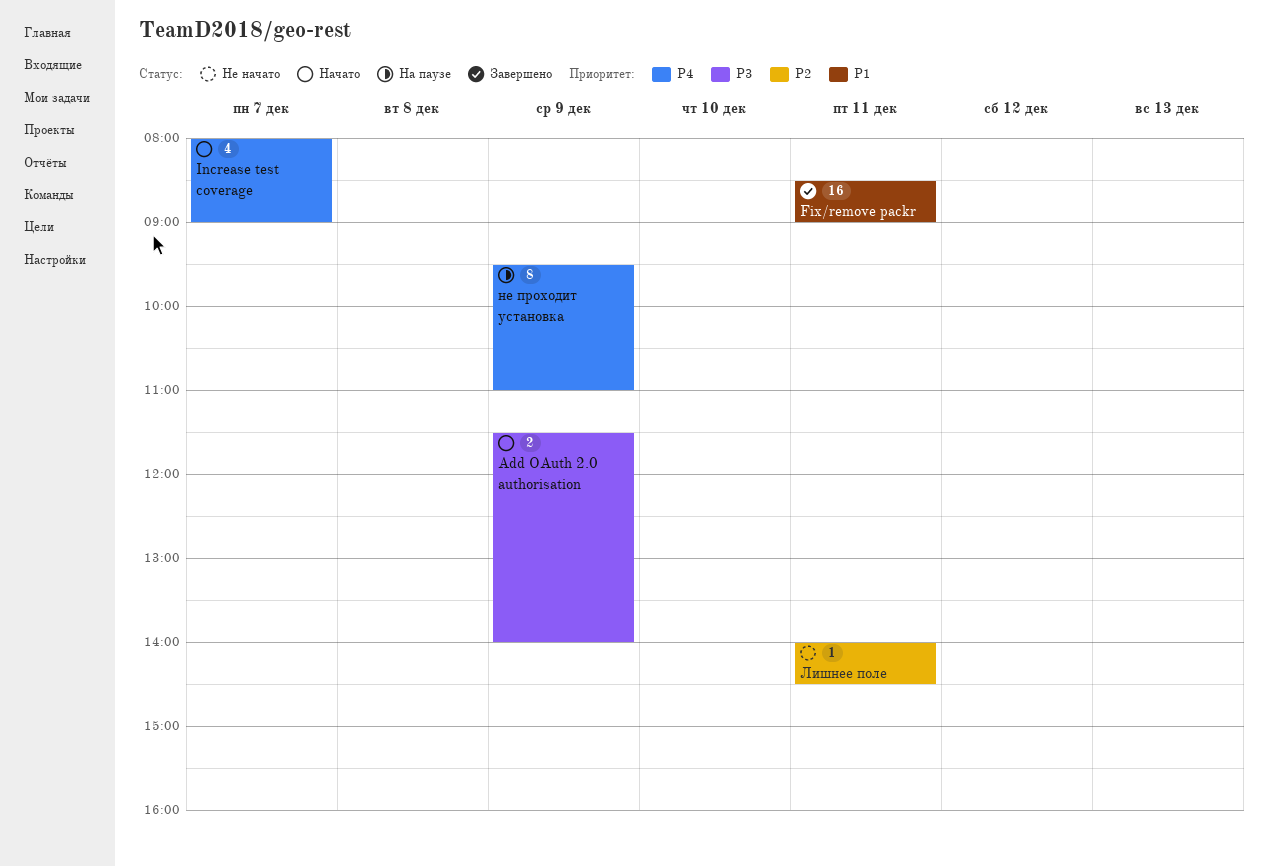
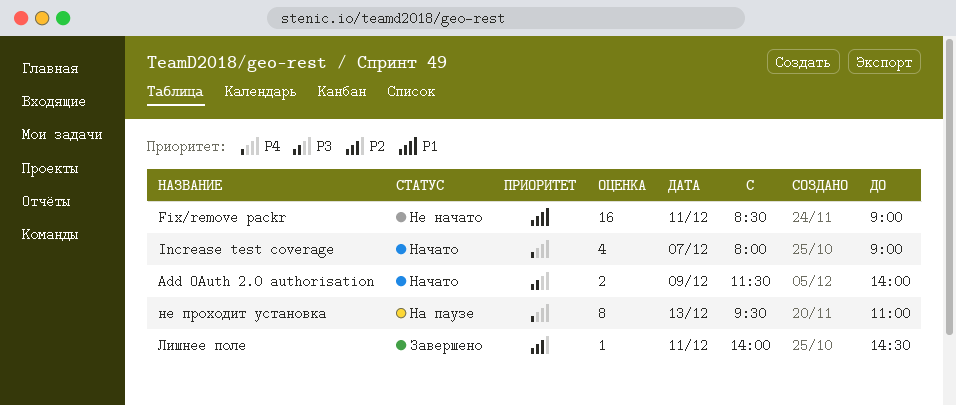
Fix/remove packr, status: Завершено -> Не начато
Лишнее поле, status: Не начато -> Завершено
не проходит установка, day: Dec 9 -> Dec 13

